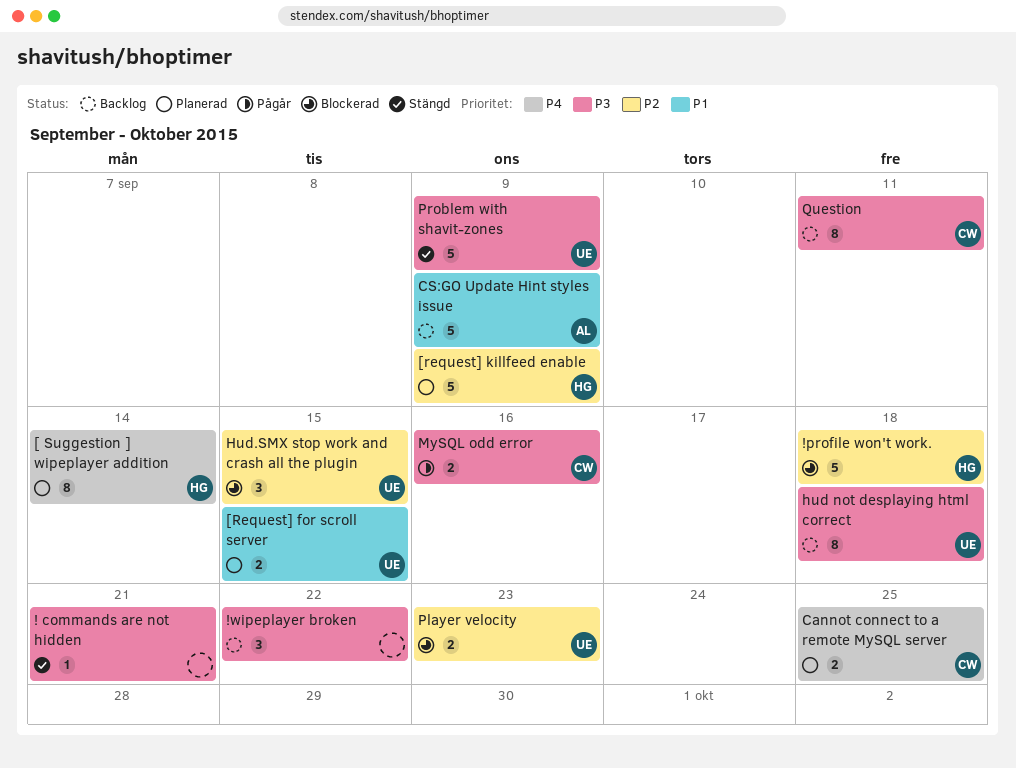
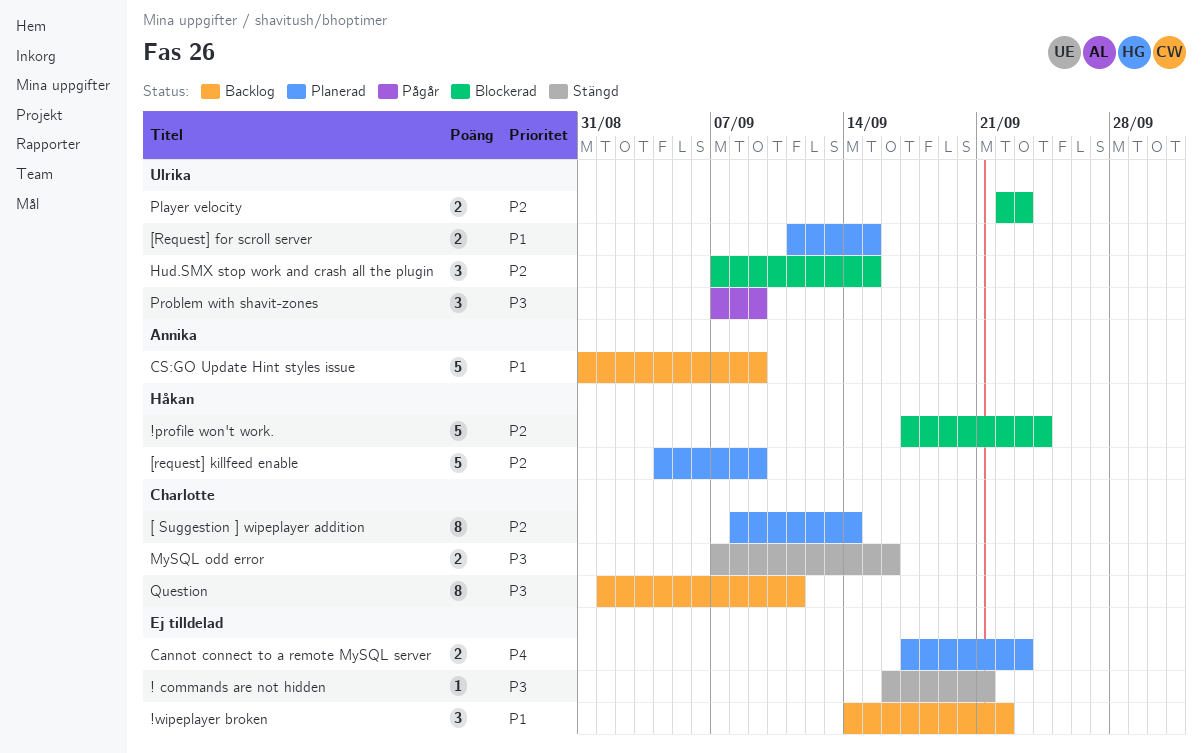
!profile won't work., due: Sep 18 -> Sep 24
!wipeplayer broken, priority: P3 -> P1
[ Suggestion ] wipeplayer addition, owner: Håkan -> Charlotte
[ Suggestion ] wipeplayer addition, priority: P4 -> P2
Cannot connect to a remote MySQL server, owner: Charlotte -> none
Cannot connect to a remote MySQL server, due: Sep 25 -> Sep 23
hud not desplaying html correct: present -> none
MySQL odd error, status: Pågår -> Stängd
Problem with shavit-zones, status: Stängd -> Pågår
Problem with shavit-zones, estimate: 5 -> 3

